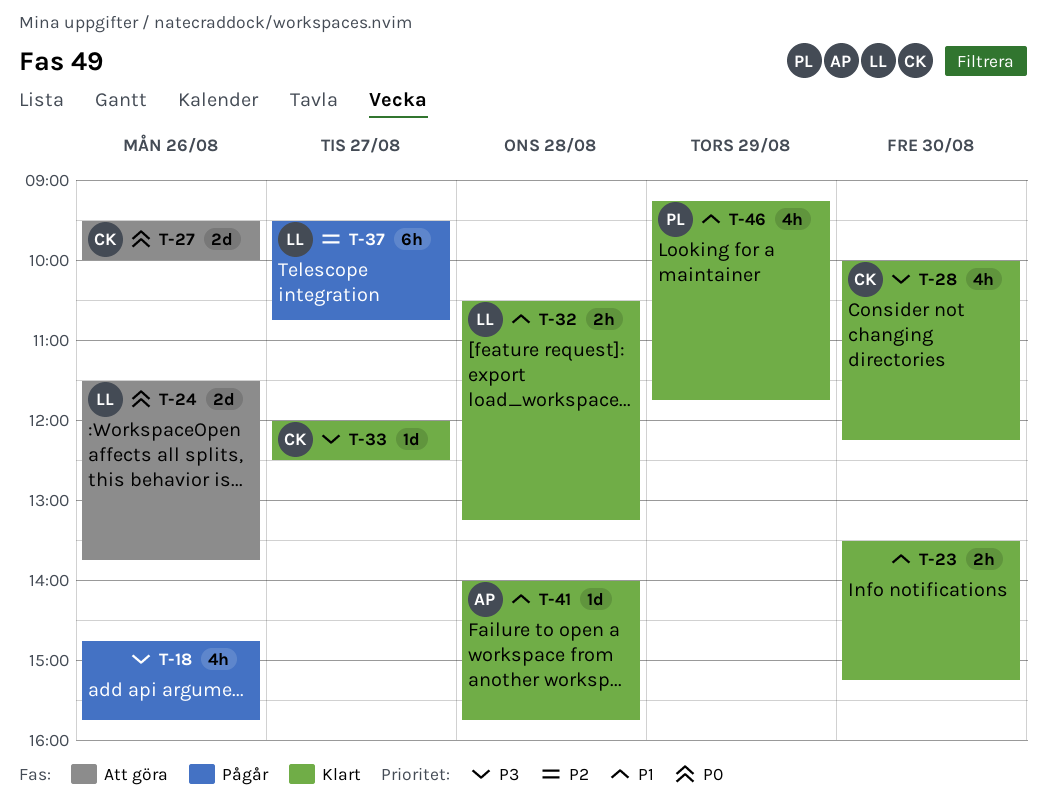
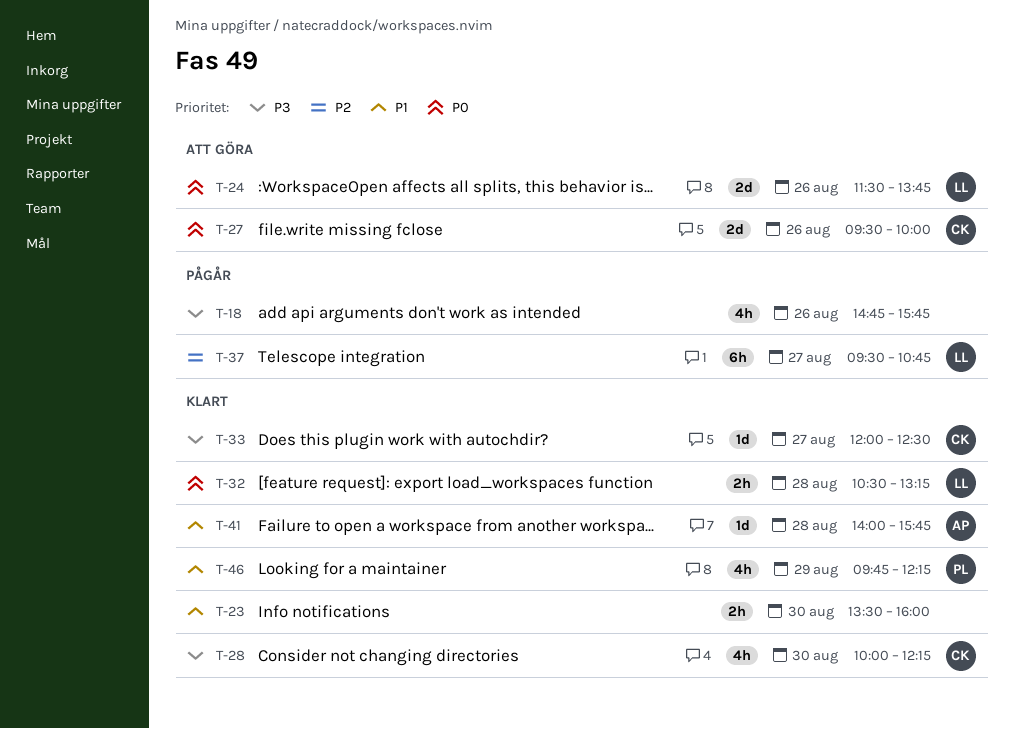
T-23, ends: 15:15 -> 16:00
T-32, priority: P1 -> P0
T-46, begins: 09:15 -> 09:45
T-46, ends: 11:45 -> 12:15

